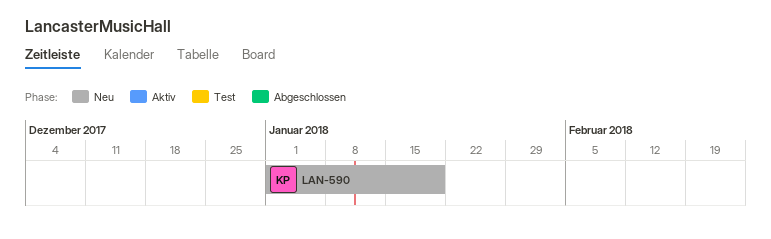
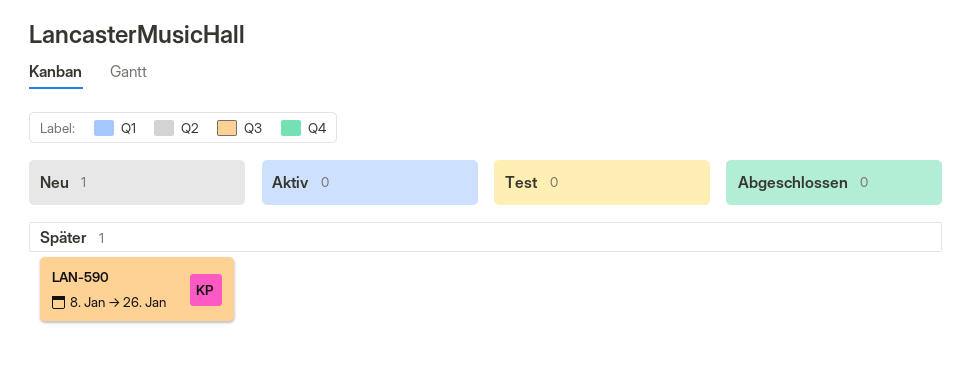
LAN-590, start: Jan 1 -> Jan 8
LAN-590, due: Jan 19 -> Jan 26

